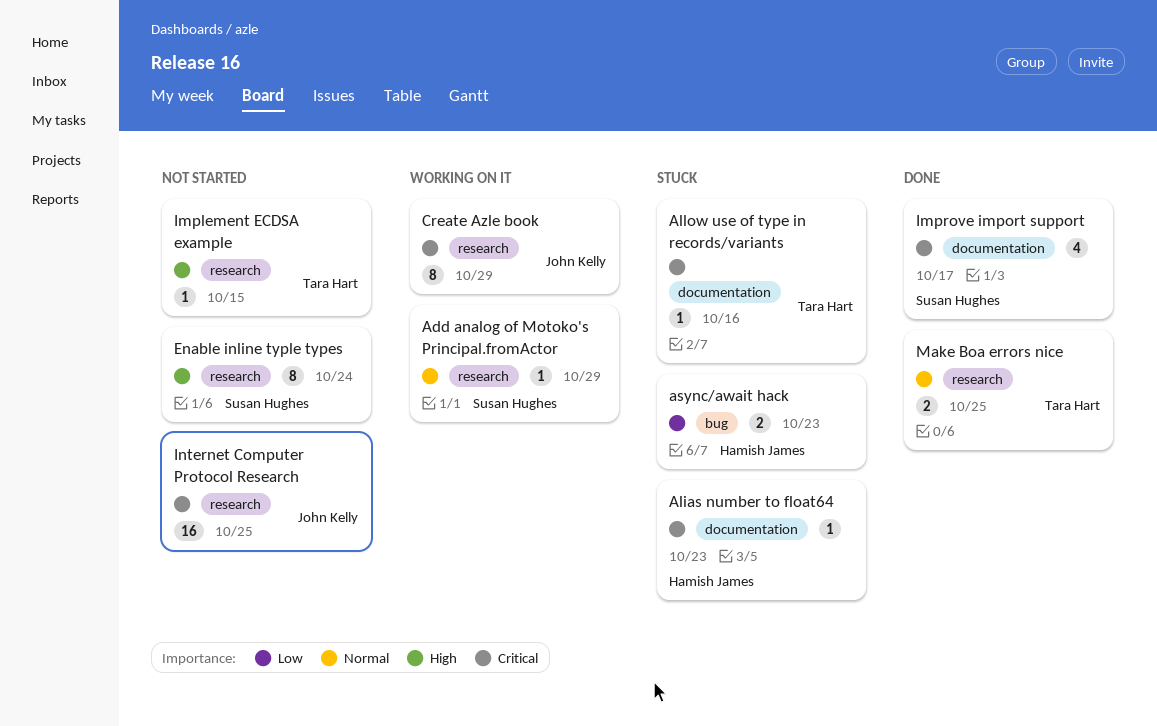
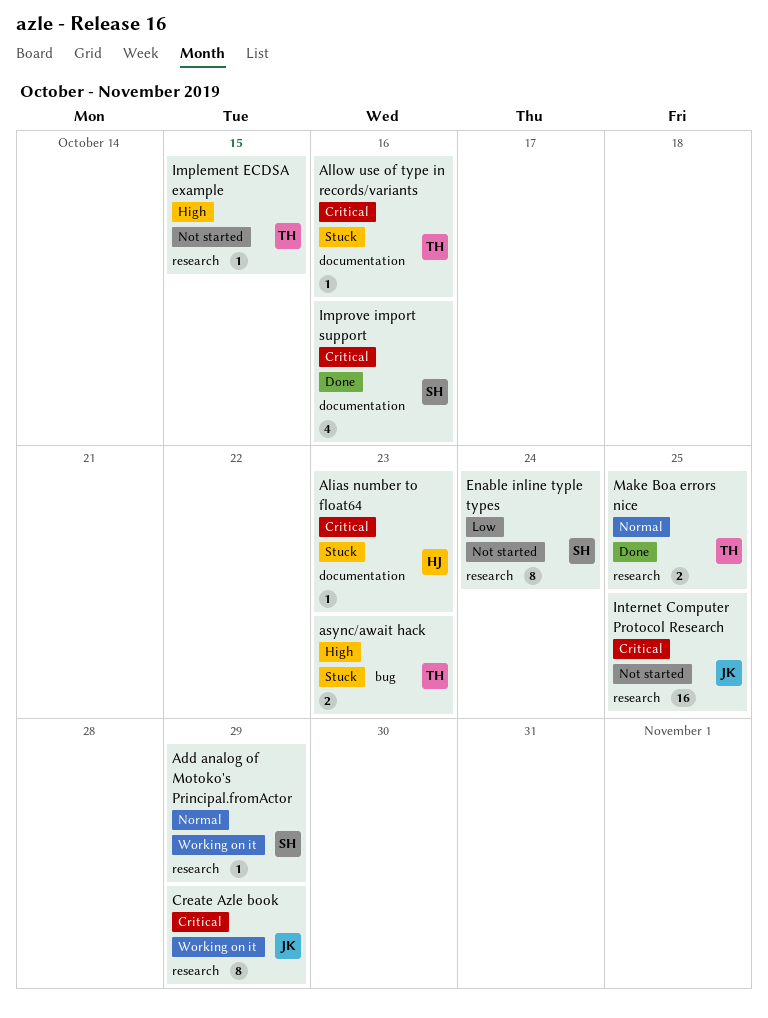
async/await hack, owner: Hamish James -> Tara Hart
async/await hack, priority: Low -> High
Enable inline typle types, priority: High -> Low
Improve import support, due: Oct 17 -> Oct 16

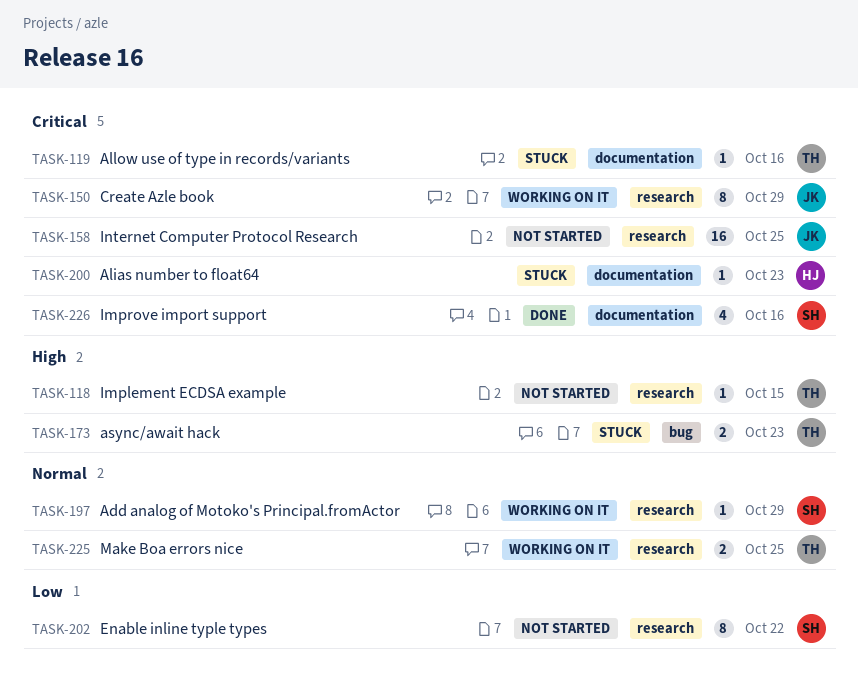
Enable inline typle types, due: Oct 24 -> Oct 22
Make Boa errors nice, status: Done -> Working on it

